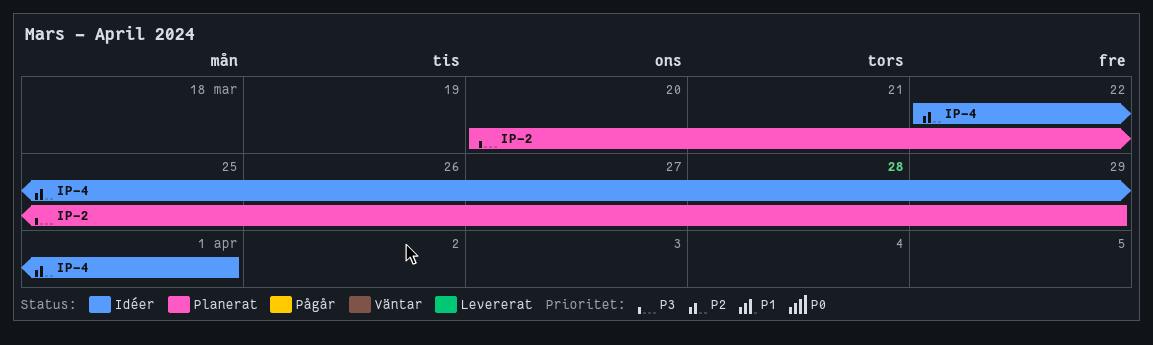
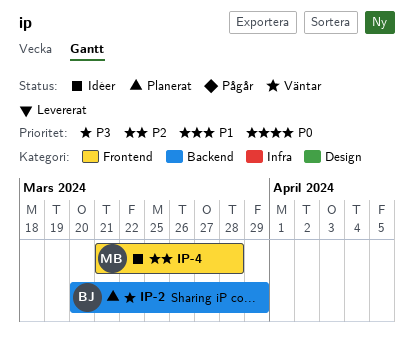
IP-4, start: Mar 22 -> Mar 21
IP-4, due: Apr 1 -> Mar 28

